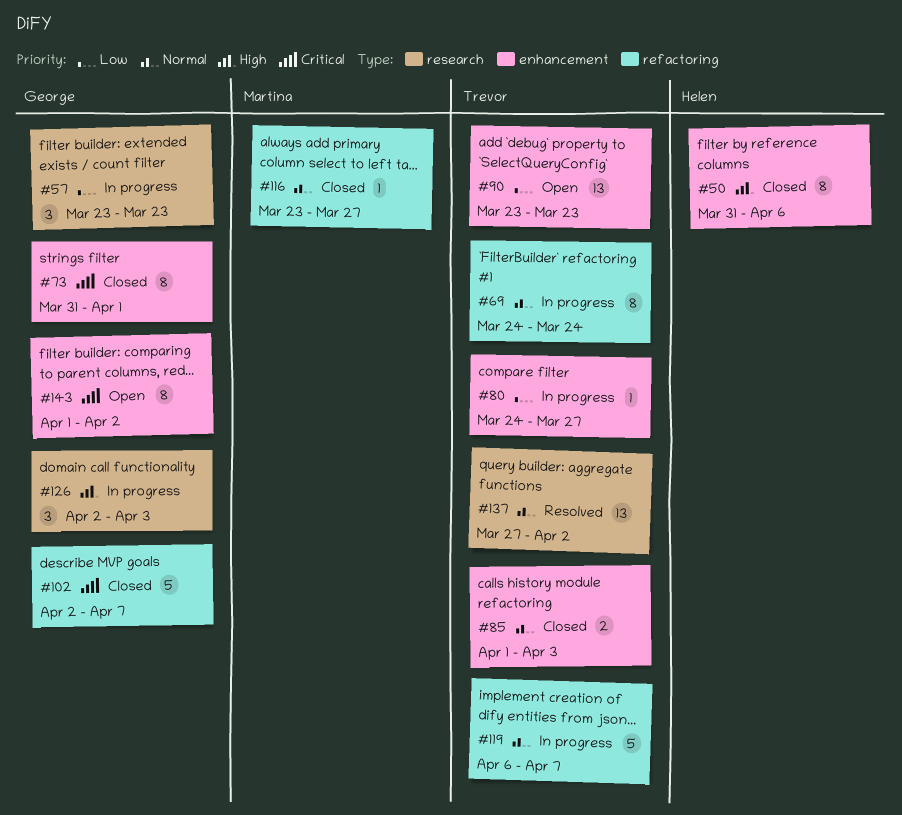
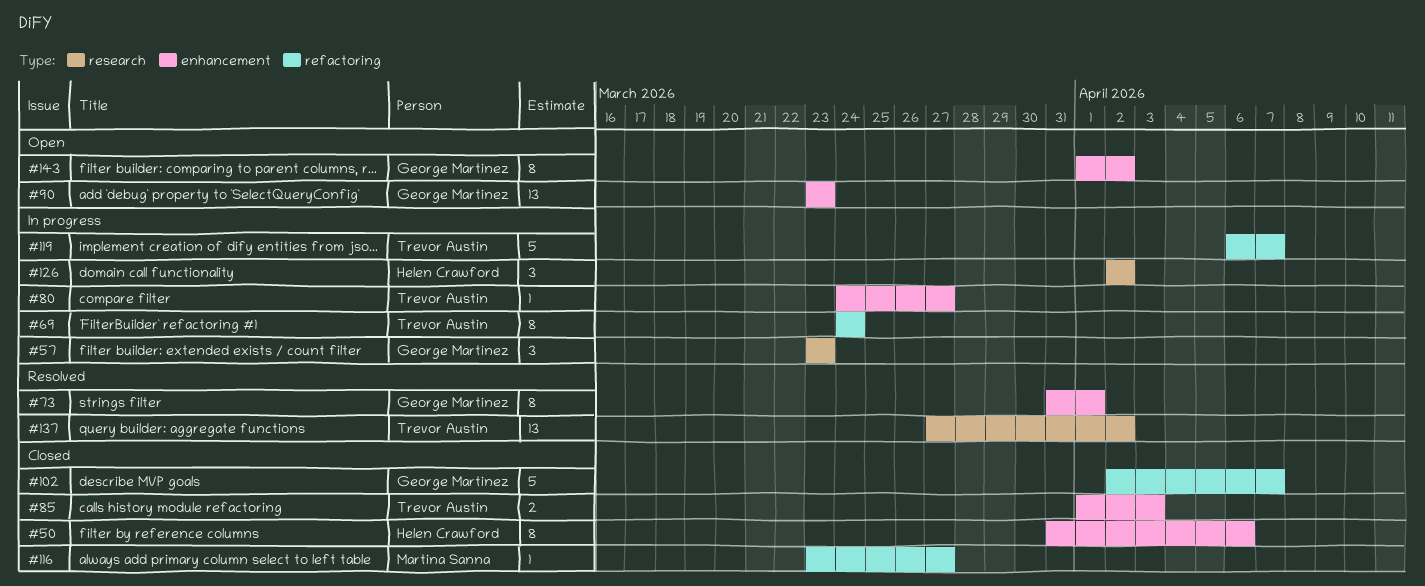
#73, status: Closed -> Resolved
#90, owner: Trevor Austin -> George Martinez
#126, owner: George Martinez -> Helen Crawford
#126, due: Apr 3 -> Apr 2

